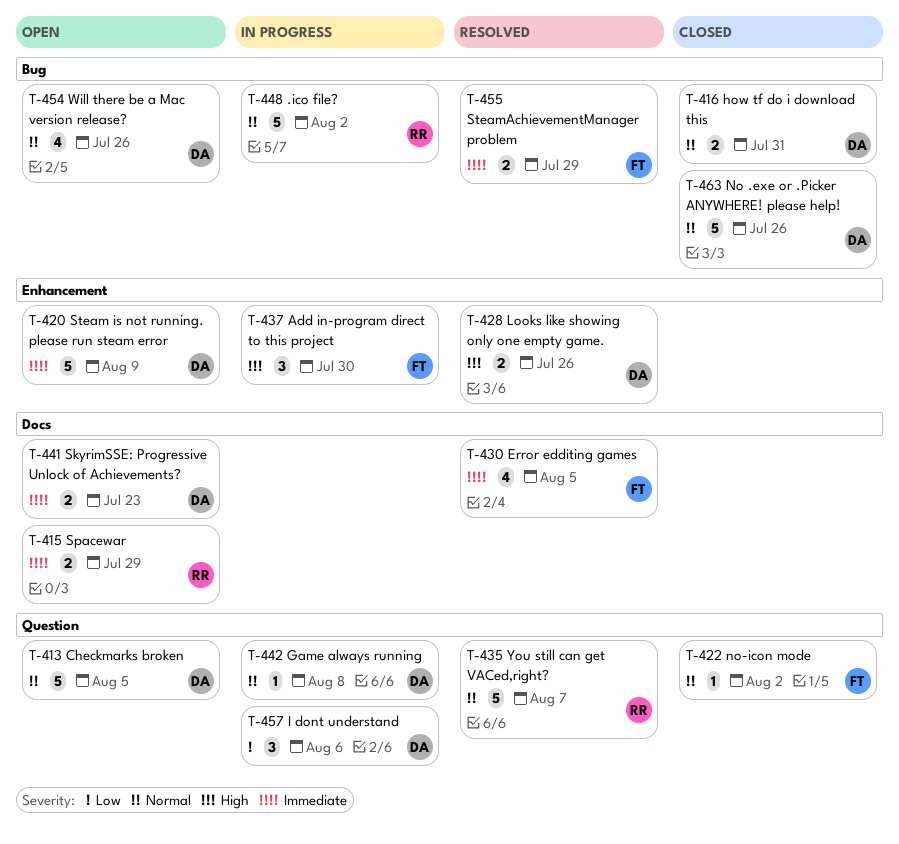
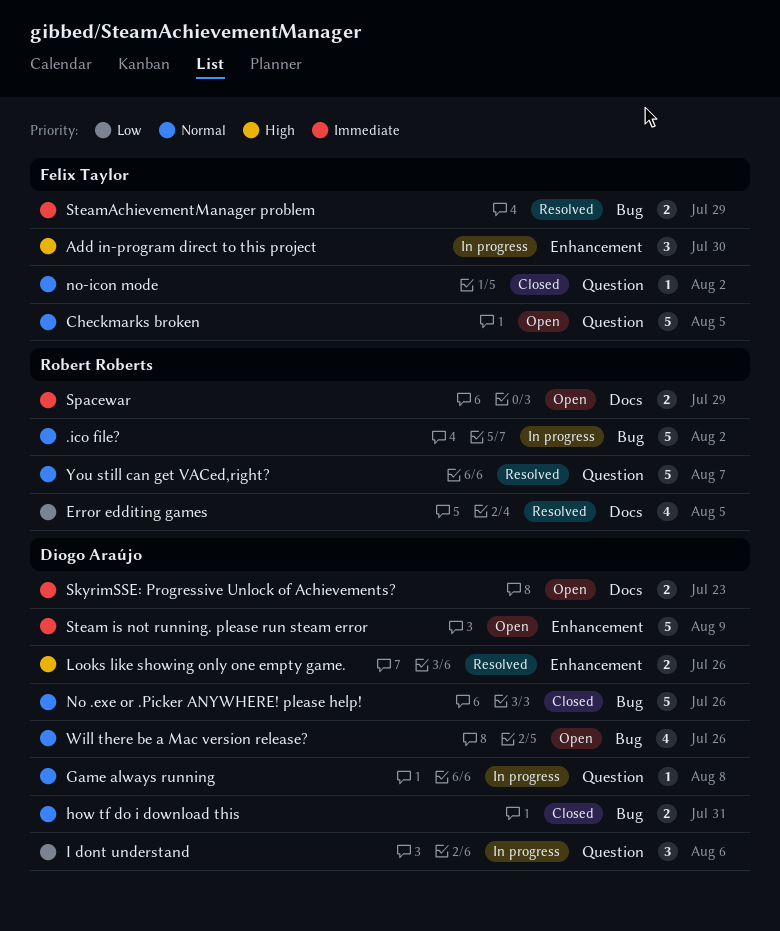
Checkmarks broken, owner: Diogo Araújo -> Felix Taylor
Error edditing games, owner: Felix Taylor -> Robert Roberts
Error edditing games, priority: Immediate -> Low

